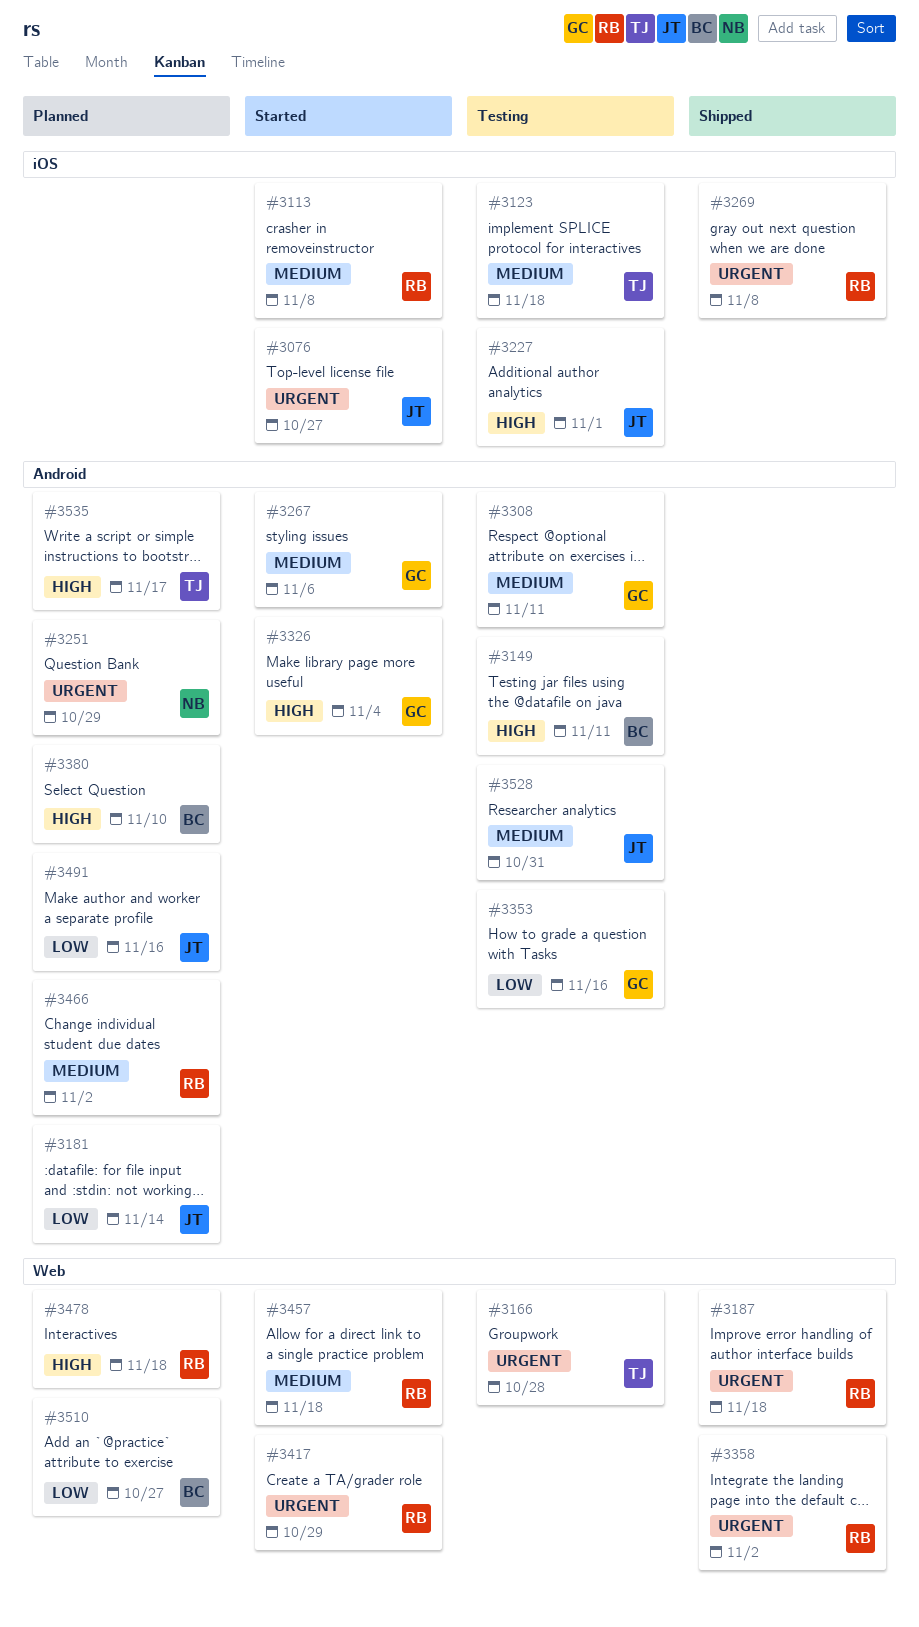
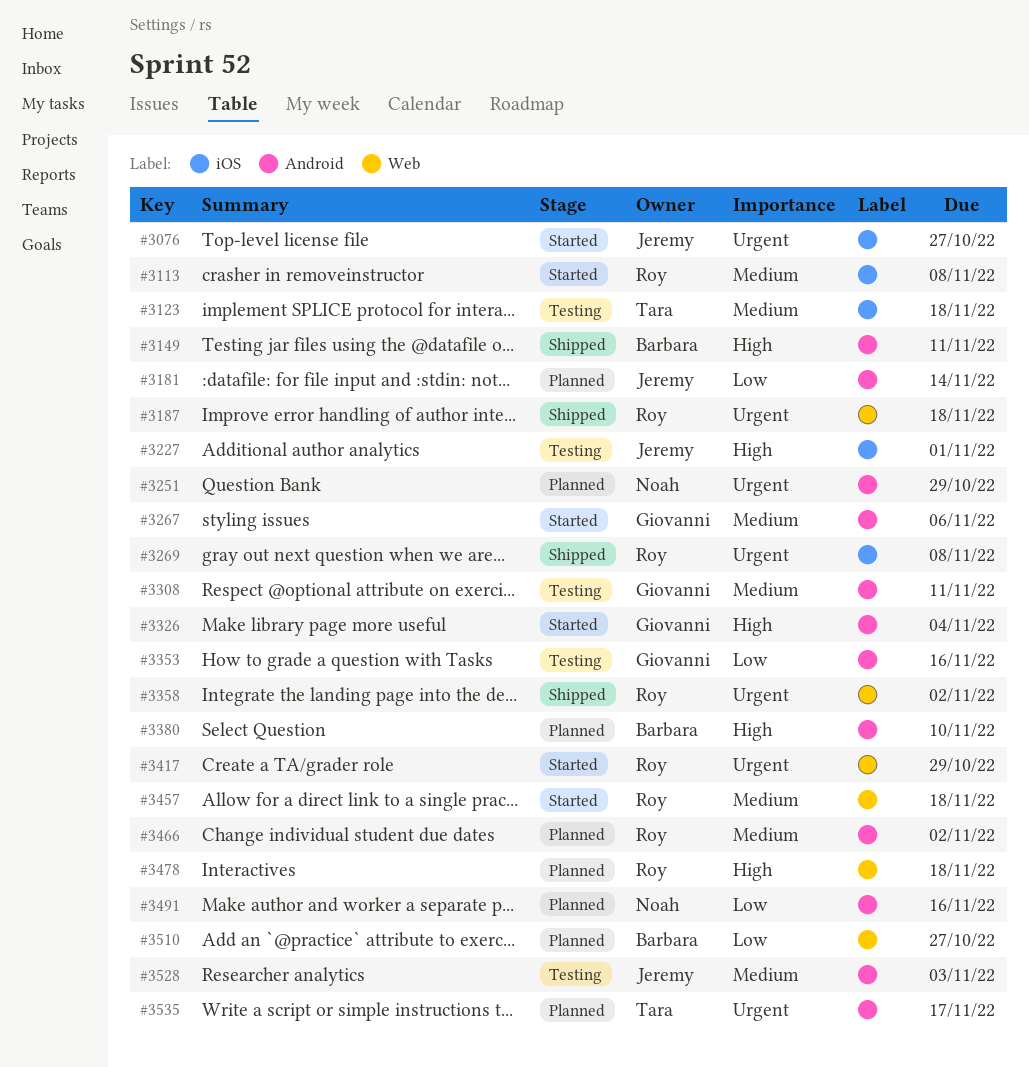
#3149, status: Testing -> Shipped
#3166: present -> none
#3491, owner: Jeremy -> Noah
#3528, due: Oct 31 -> Nov 3
#3535, priority: High -> Urgent

